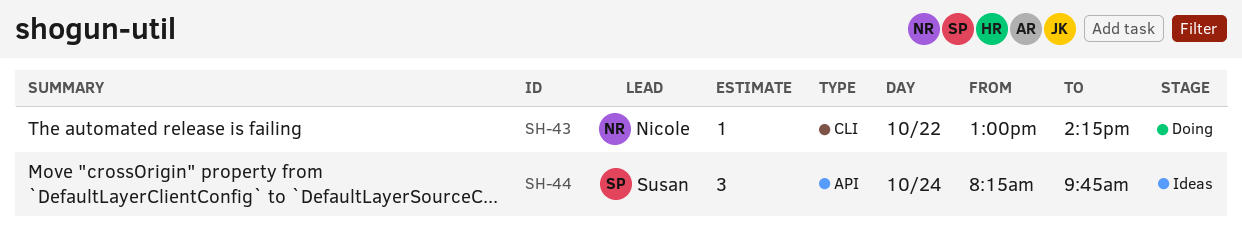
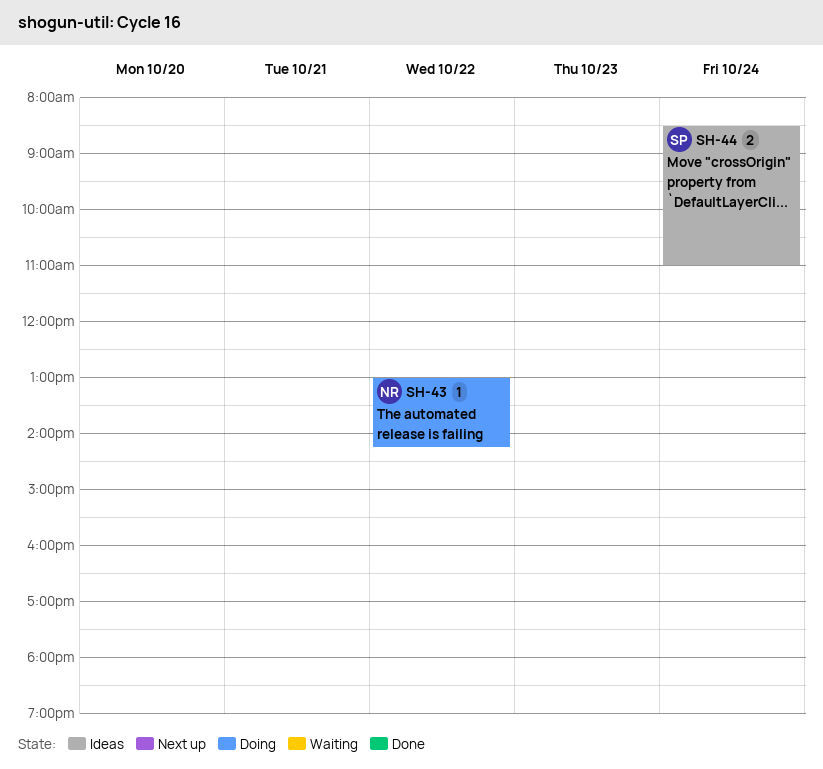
SH-44, estimate: 3 -> 2
SH-44, begins: 08:15 -> 08:30
SH-44, ends: 09:45 -> 11:00

